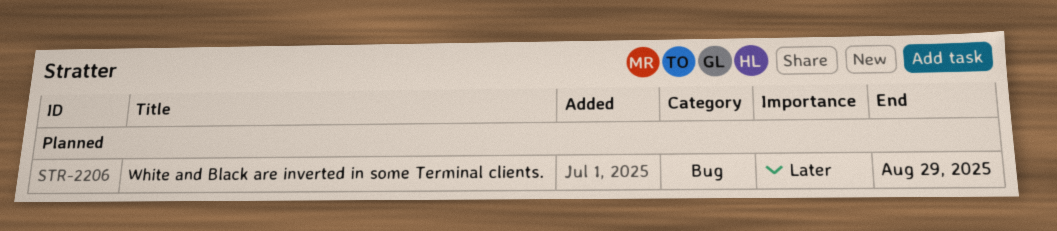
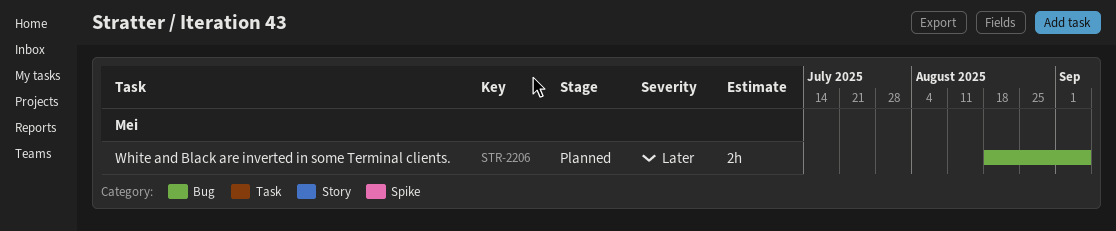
STR-2206, due: Aug 29 -> Sep 5

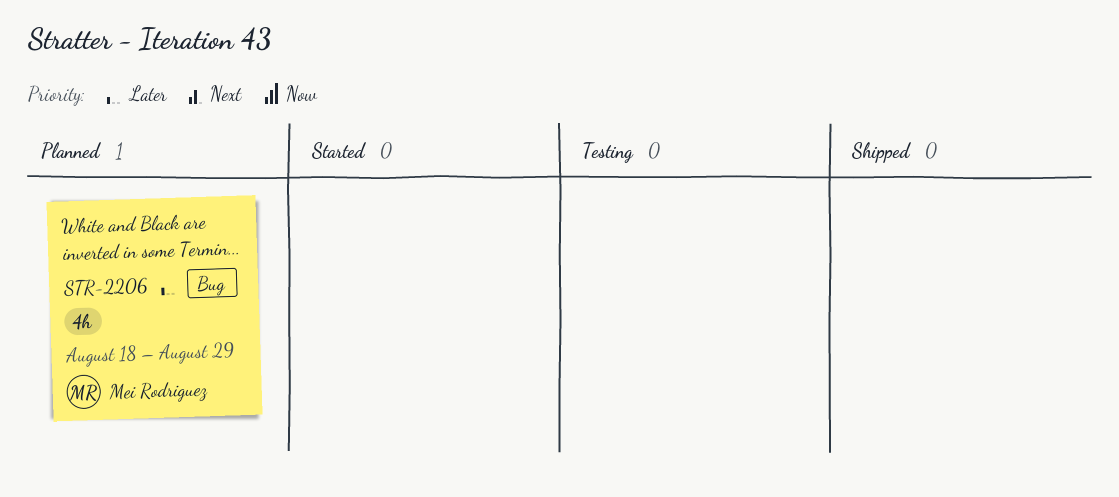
STR-2206, estimate: 2h -> 4h
STR-2206, due: Sep 5 -> Aug 29

